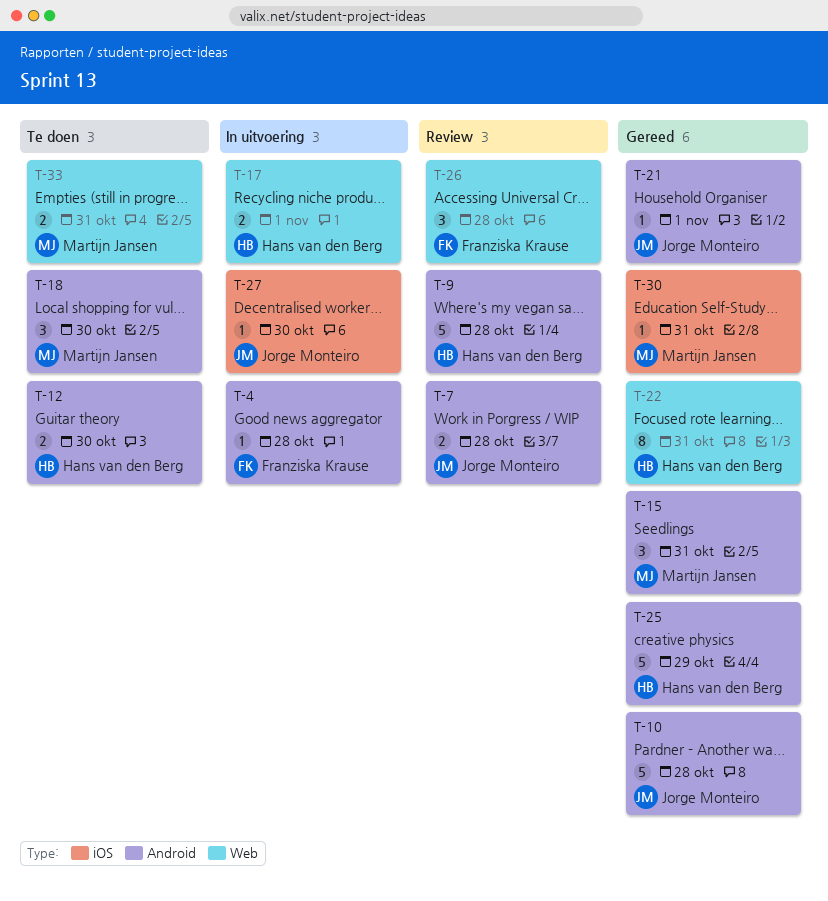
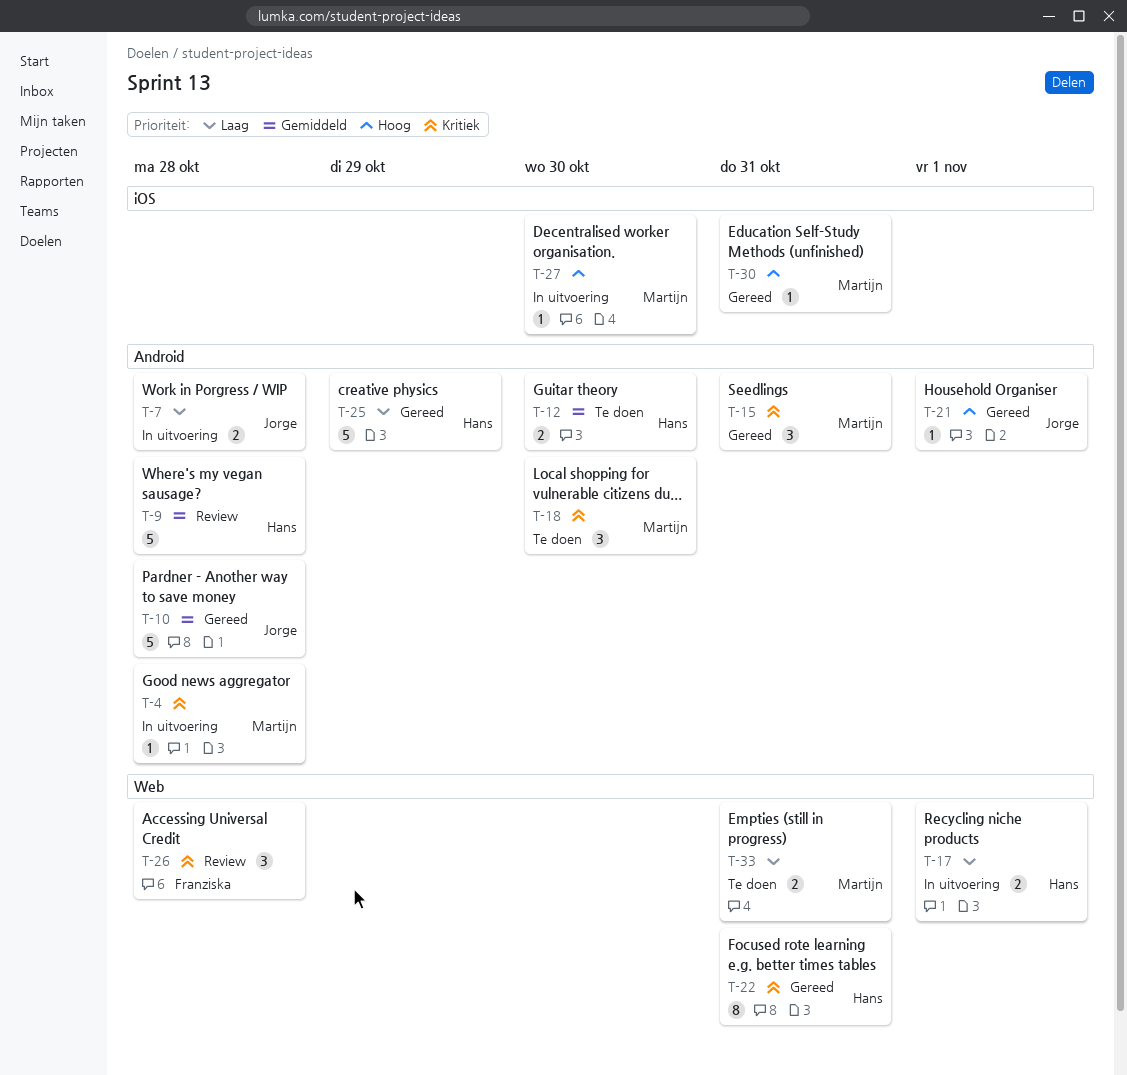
T-4, owner: Franziska Krause -> Martijn Jansen
T-7, status: Review -> In uitvoering
T-27, owner: Jorge Monteiro -> Martijn Jansen

